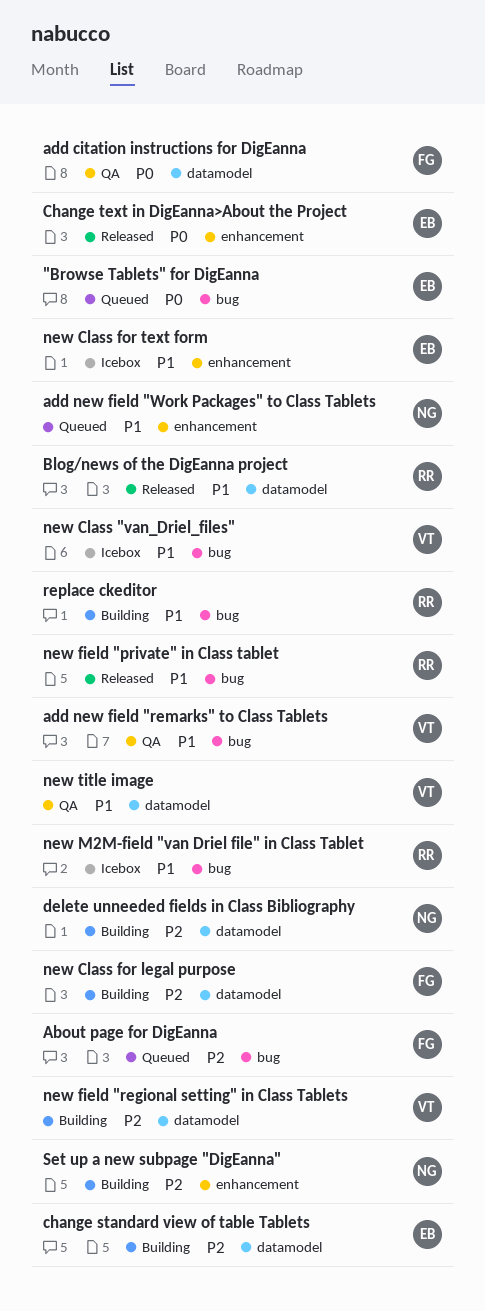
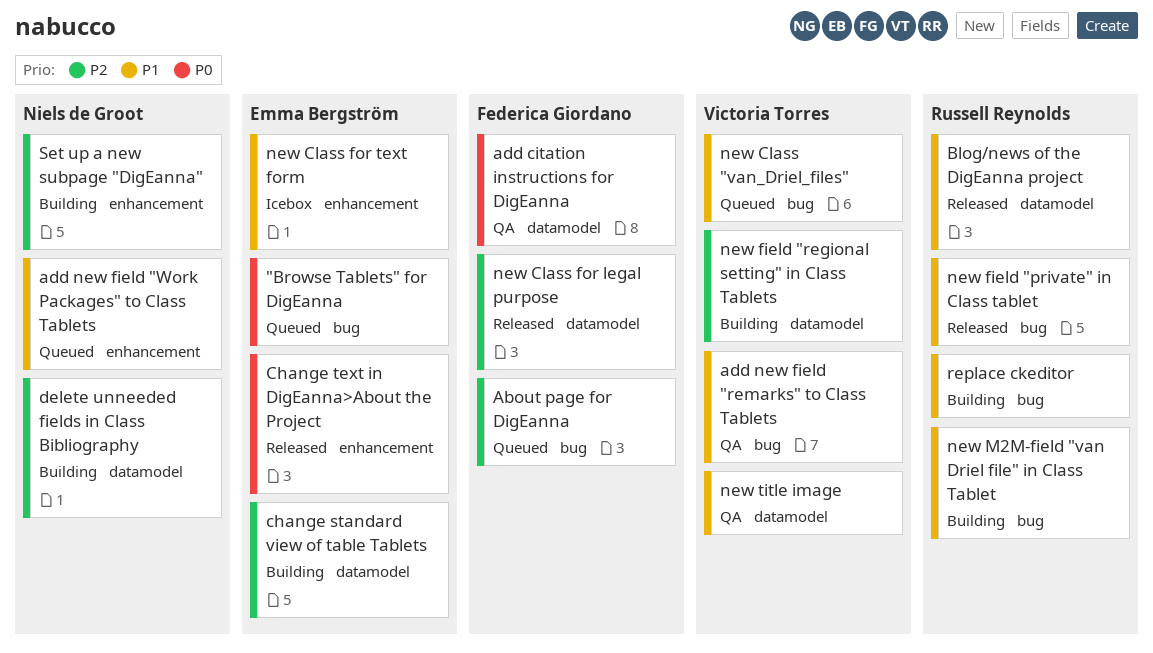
new Class "van_Driel_files", status: Icebox -> Queued
new Class for legal purpose, status: Building -> Released
new M2M-field "van Driel file" in Class Tablet, status: Icebox -> Building

